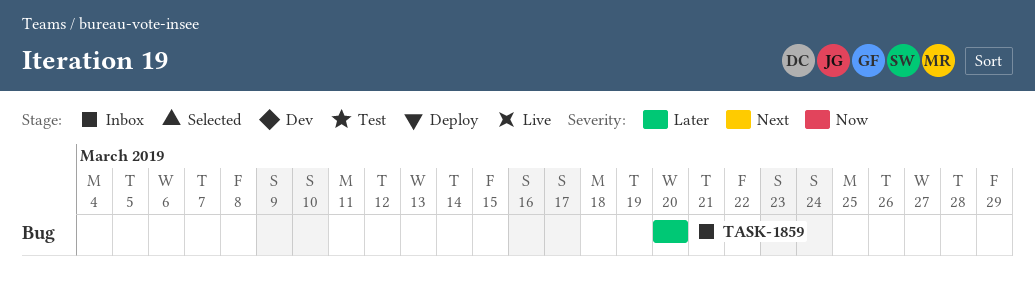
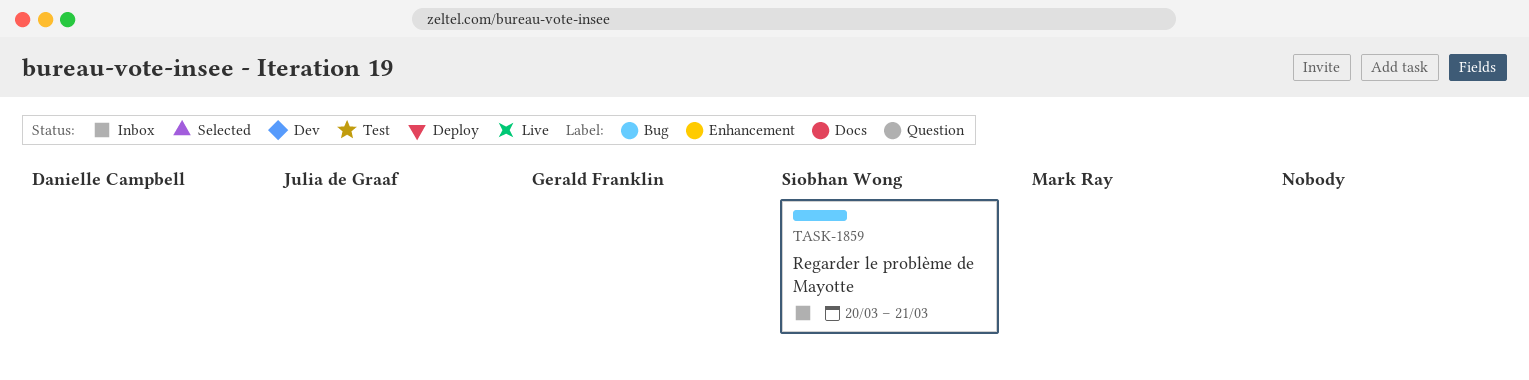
TASK-1859, due: Mar 20 -> Mar 21

